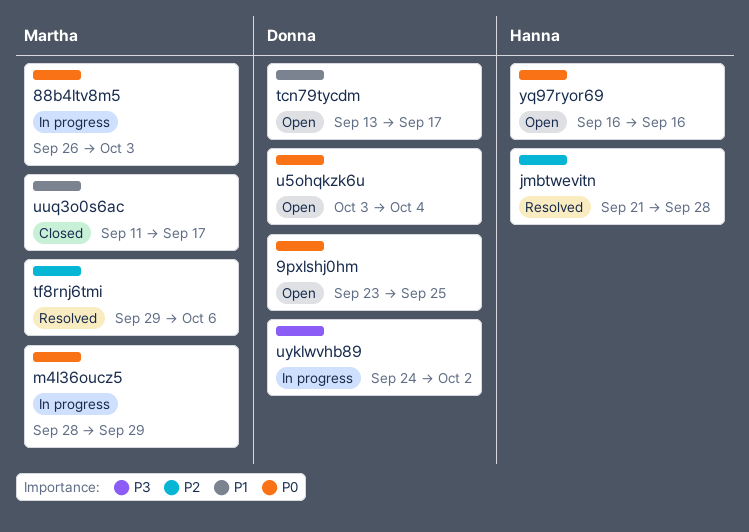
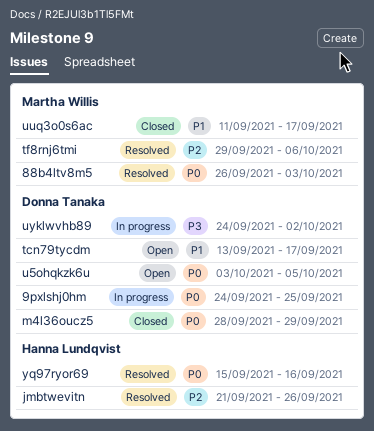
88b4ltv8m5, status: In progress -> Resolved
9pxlshj0hm, status: Open -> In progress
9pxlshj0hm, start: Sep 23 -> Sep 24
jmbtwevitn, due: Sep 28 -> Sep 26
m4l36oucz5, status: In progress -> Closed
m4l36oucz5, owner: Martha Willis -> Donna Tanaka
u5ohqkzk6u, due: Oct 4 -> Oct 5
yq97ryor69, status: Open -> Resolved
yq97ryor69, start: Sep 16 -> Sep 15

